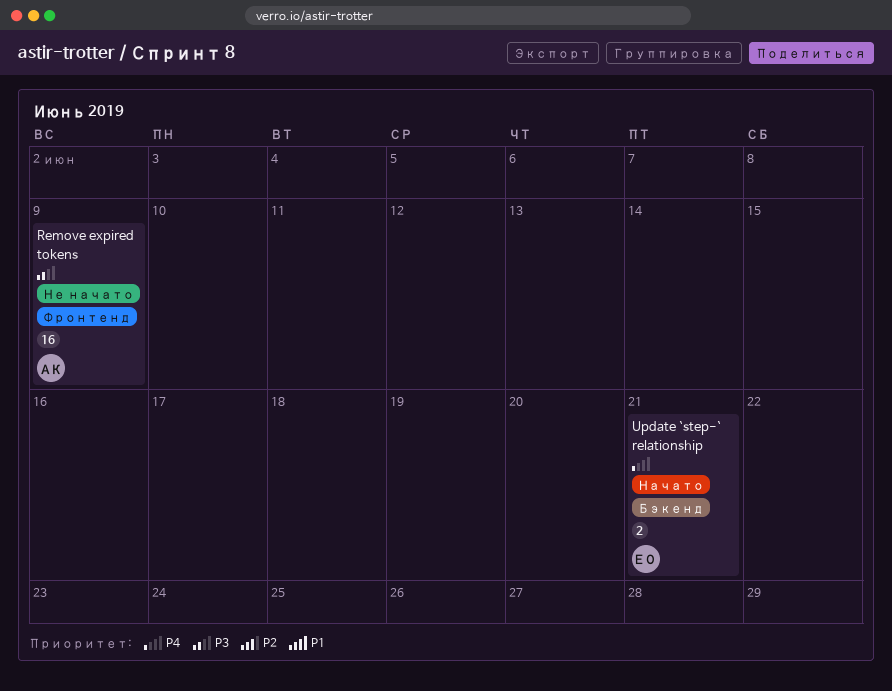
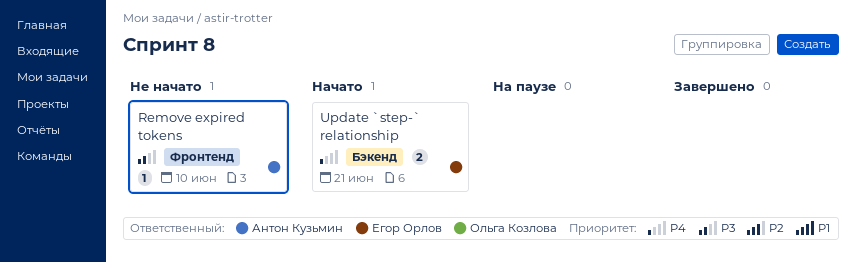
Remove expired tokens, estimate: 16 -> 1
Remove expired tokens, due: Jun 9 -> Jun 10

